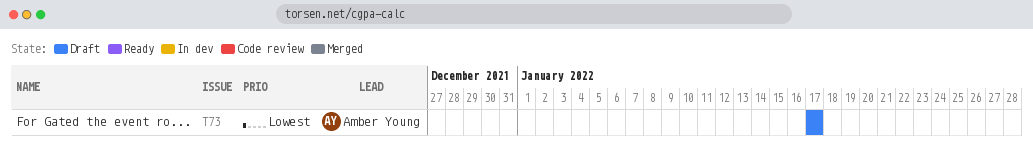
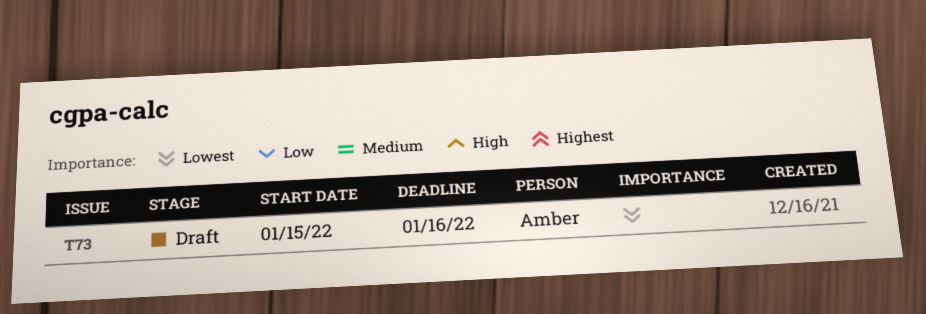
T73, start: Jan 17 -> Jan 15
T73, due: Jan 17 -> Jan 16

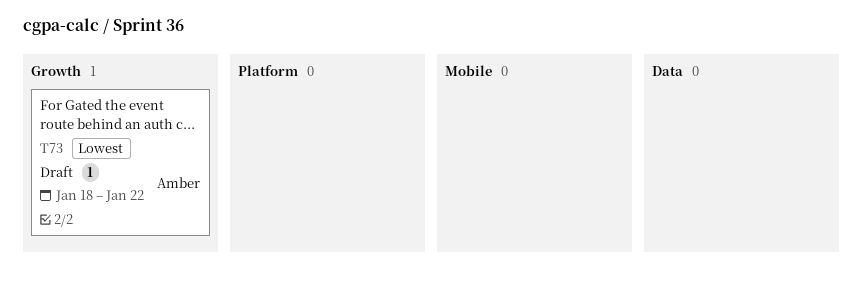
T73, start: Jan 15 -> Jan 18
T73, due: Jan 16 -> Jan 22

